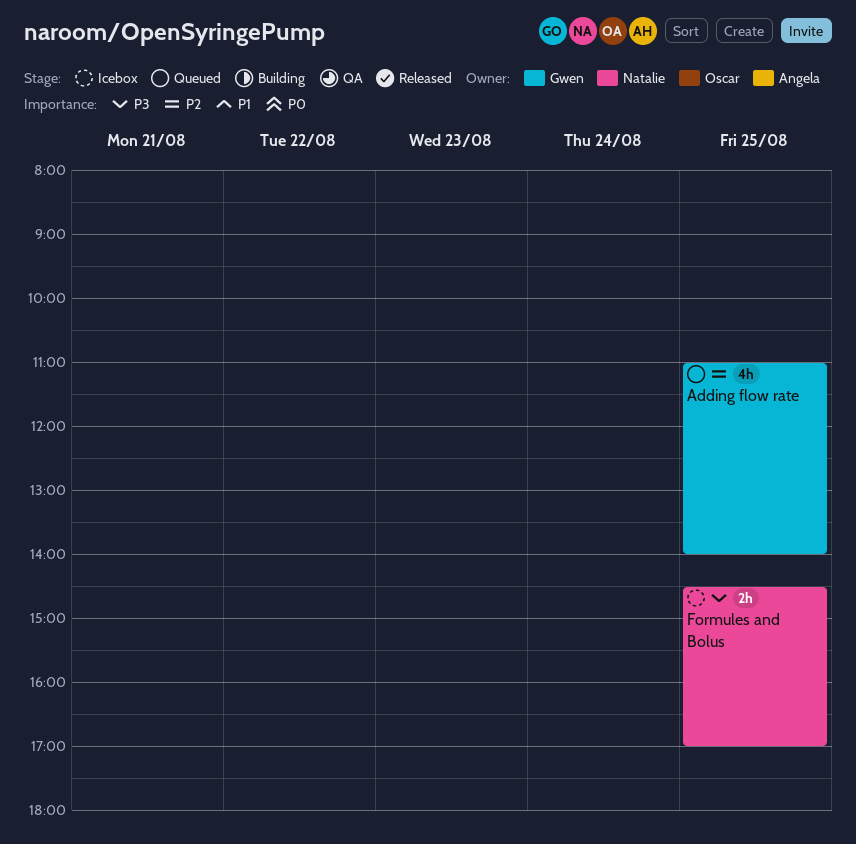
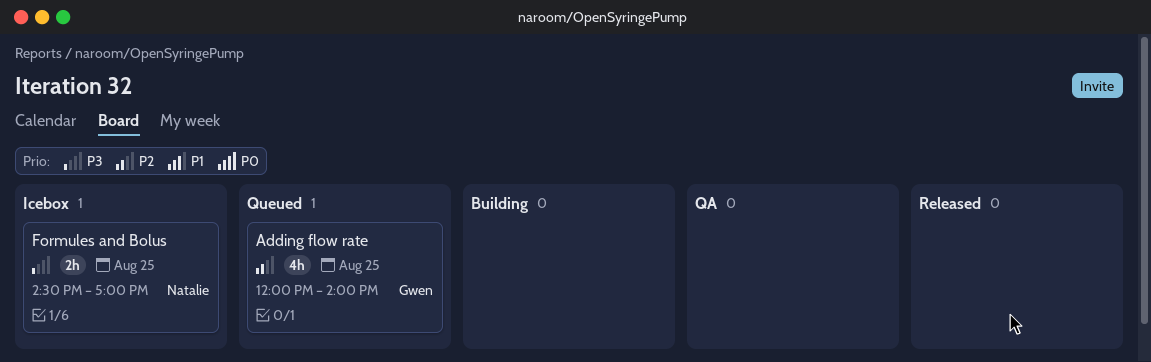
Adding flow rate, begins: 11:00 -> 12:00

